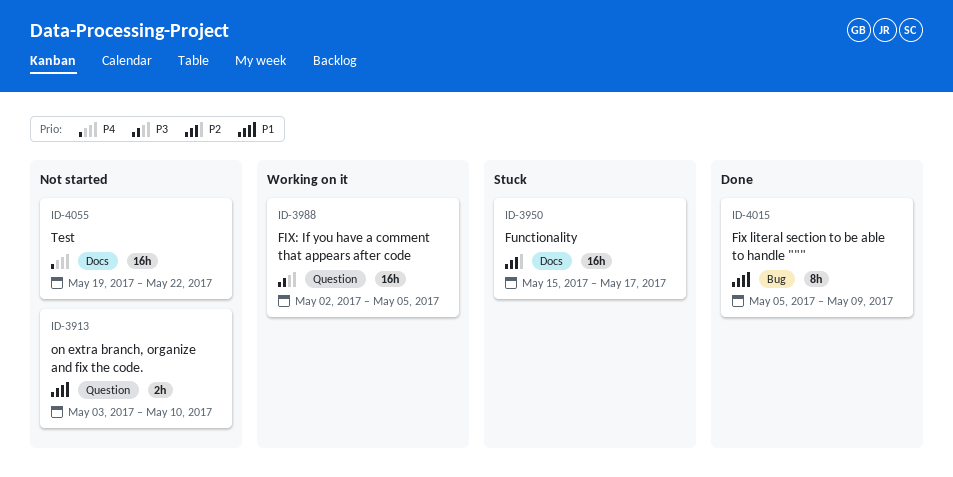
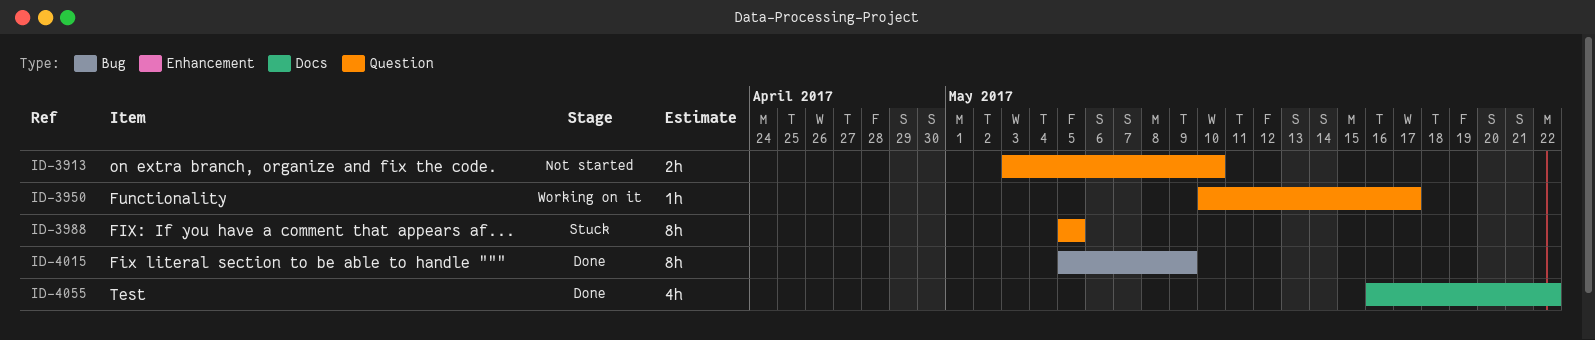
ID-3950, status: Stuck -> Working on it
ID-3950, label: Docs -> Question
ID-3950, estimate: 16h -> 1h
ID-3950, start: May 15 -> May 10
ID-3988, status: Working on it -> Stuck
ID-3988, estimate: 16h -> 8h
ID-3988, start: May 2 -> May 5
ID-4055, status: Not started -> Done
ID-4055, estimate: 16h -> 4h
ID-4055, start: May 19 -> May 16

